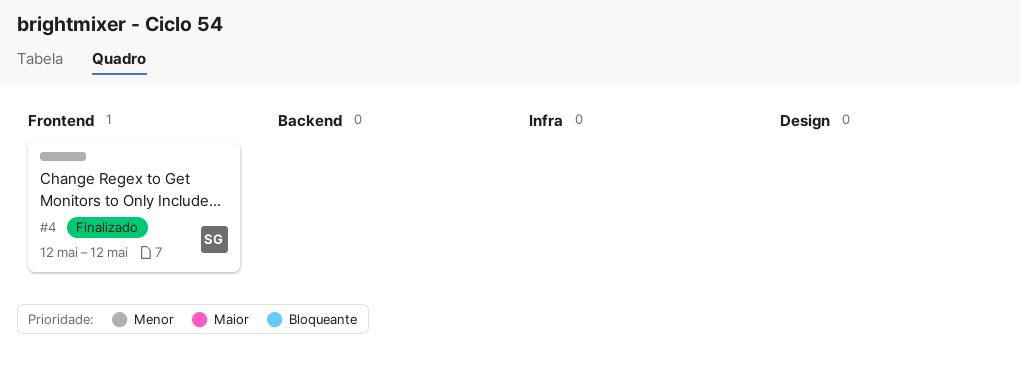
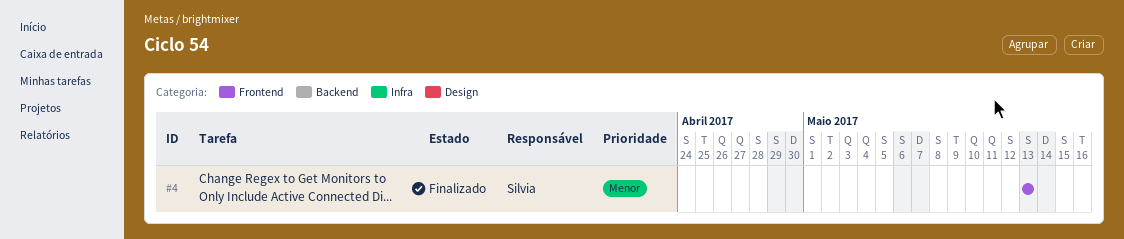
#4, start: May 12 -> May 13
#4, due: May 12 -> May 13

